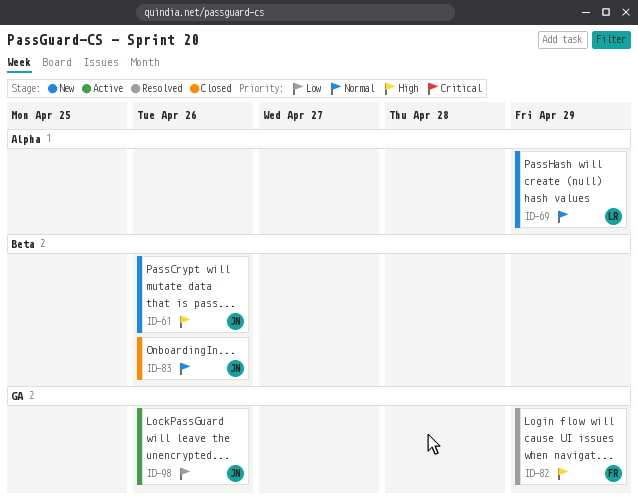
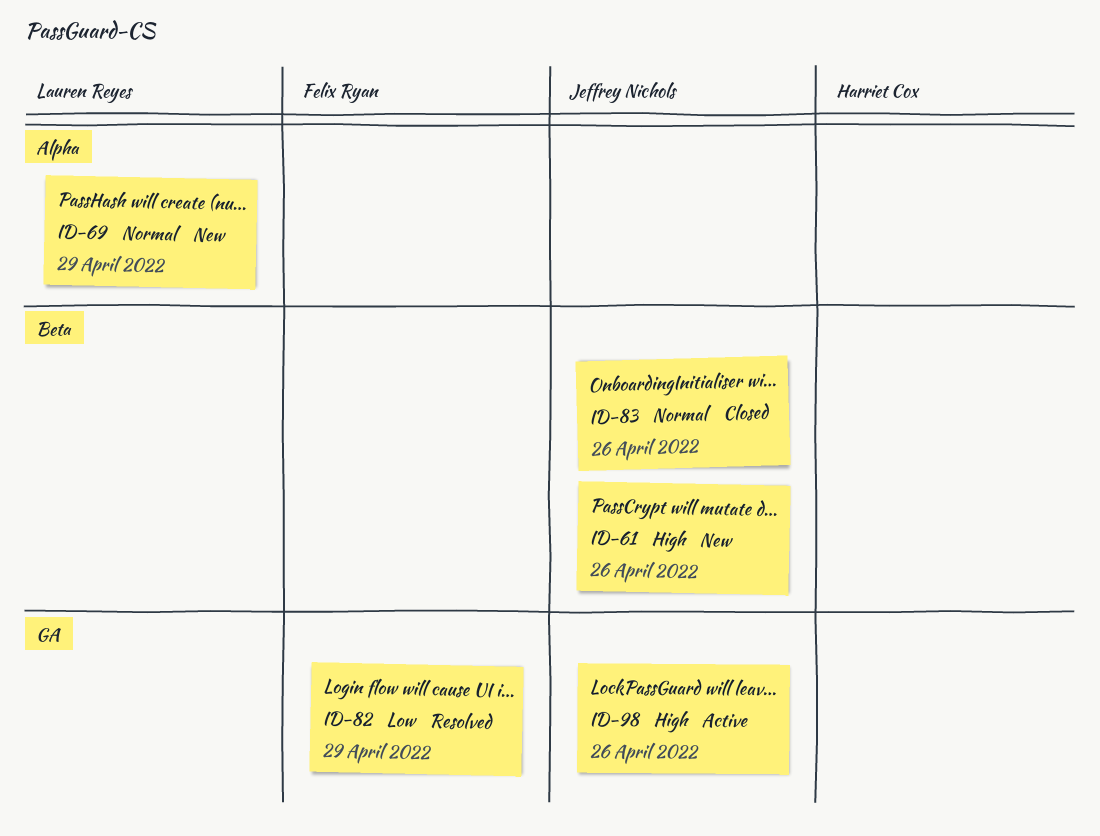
ID-82, priority: High -> Low
ID-98, priority: Low -> High

